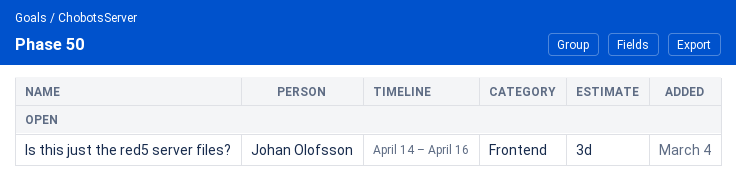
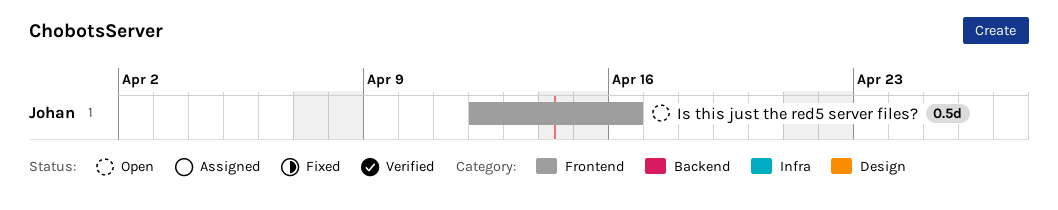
Is this just the red5 server files?, estimate: 3d -> 0.5d
Is this just the red5 server files?, start: Apr 14 -> Apr 12

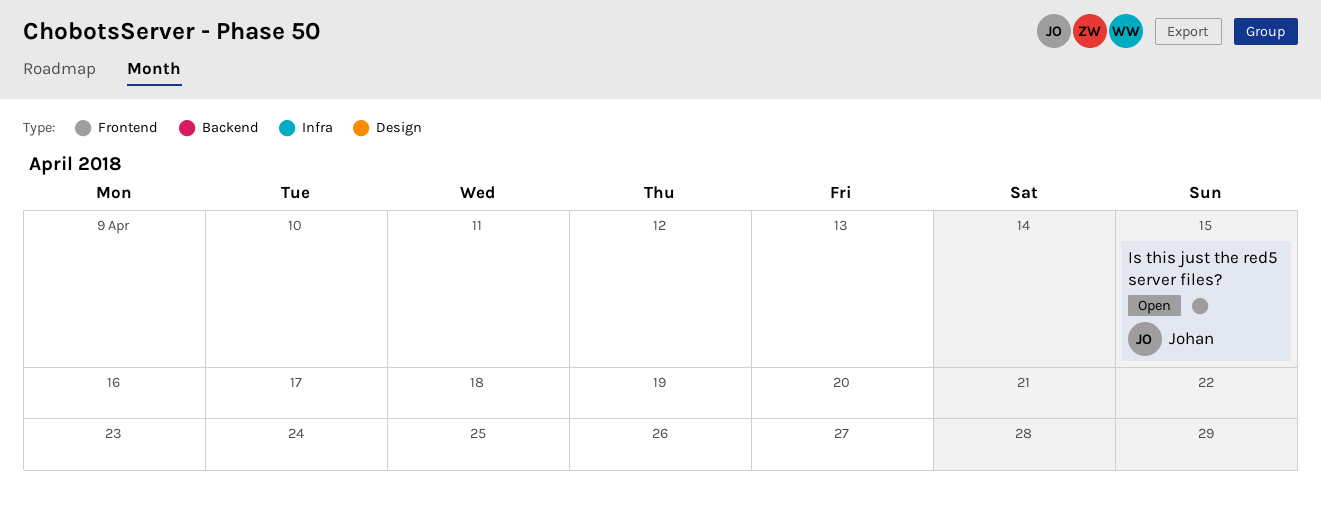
Is this just the red5 server files?, due: Apr 16 -> Apr 15

